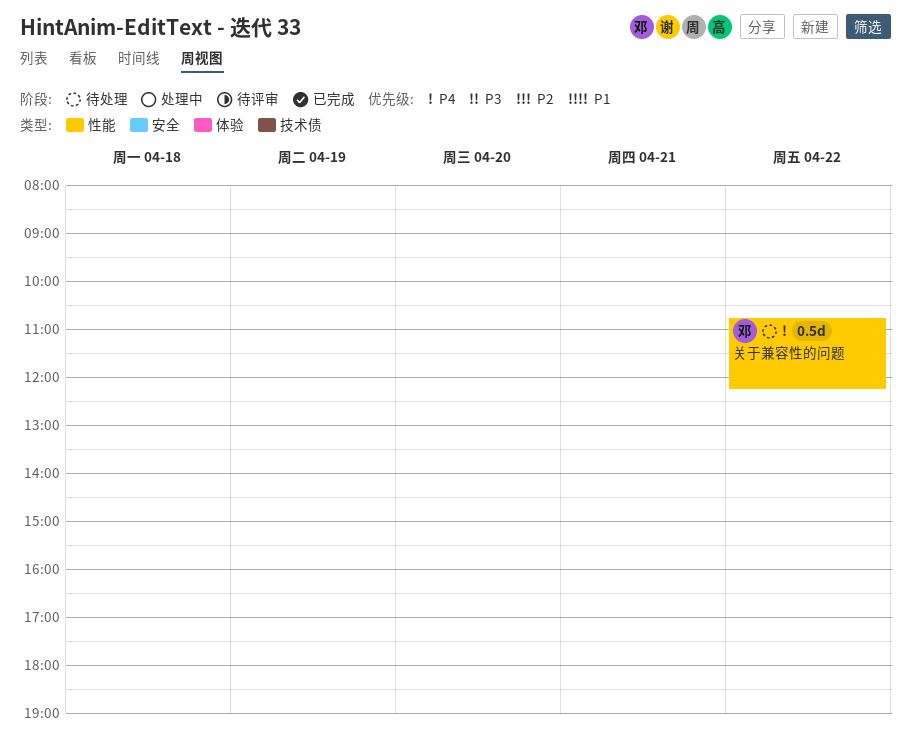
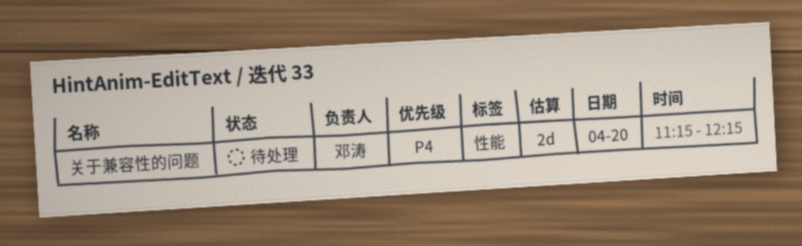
关于兼容性的问题, estimate: 0.5d -> 2d
关于兼容性的问题, day: Apr 22 -> Apr 20
关于兼容性的问题, begins: 10:45 -> 11:15

